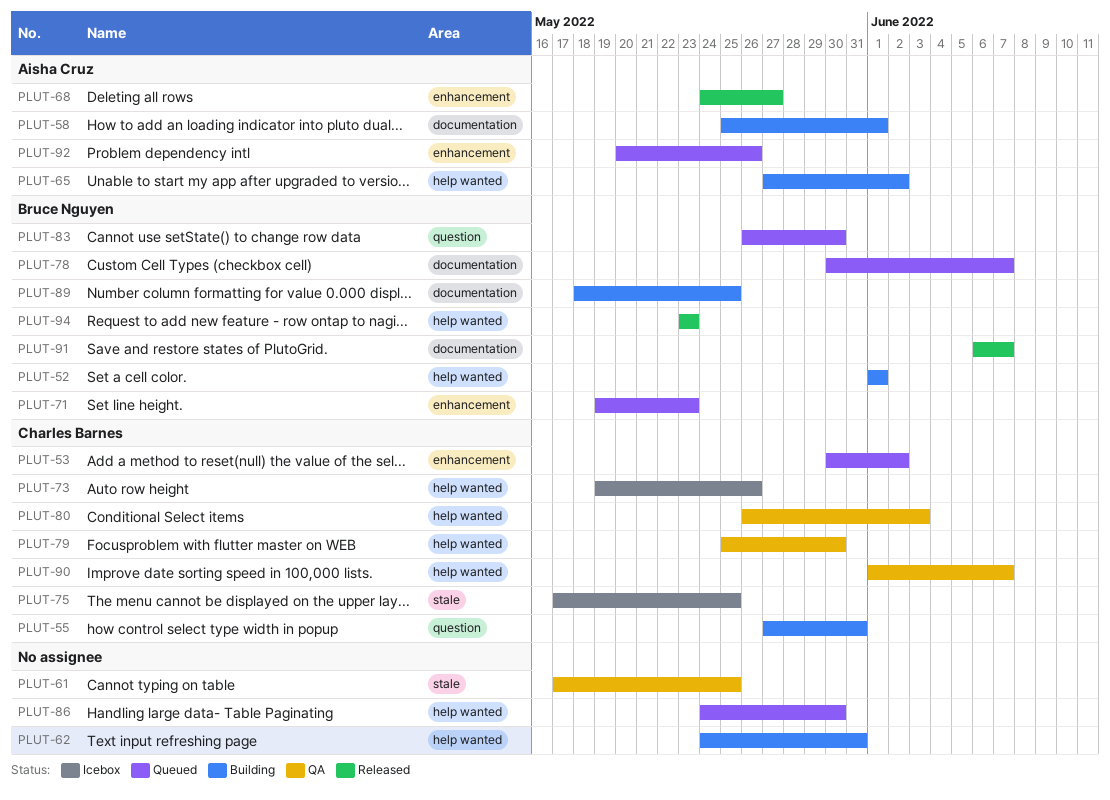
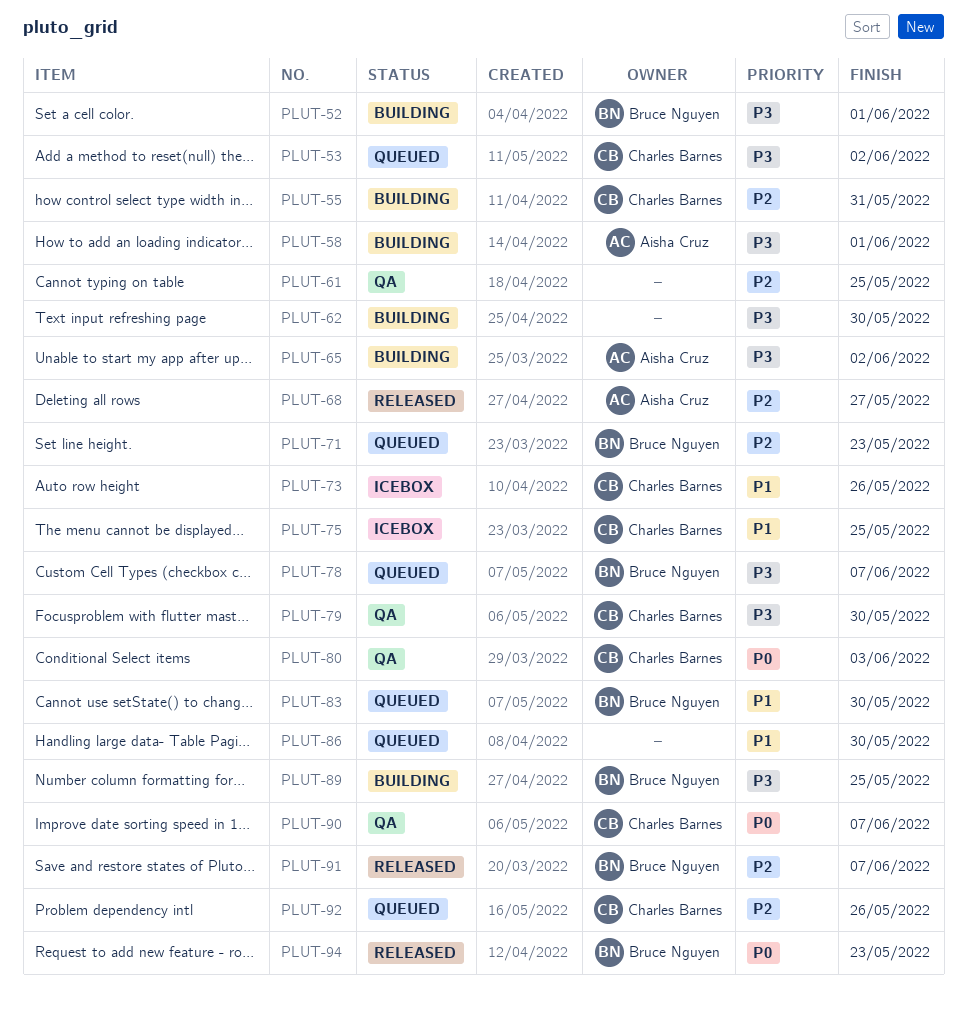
PLUT-62, due: May 31 -> May 30
PLUT-92, owner: Aisha Cruz -> Charles Barnes

